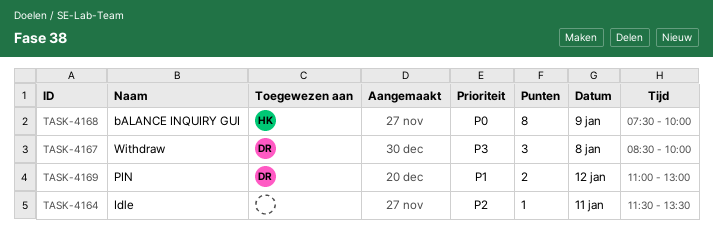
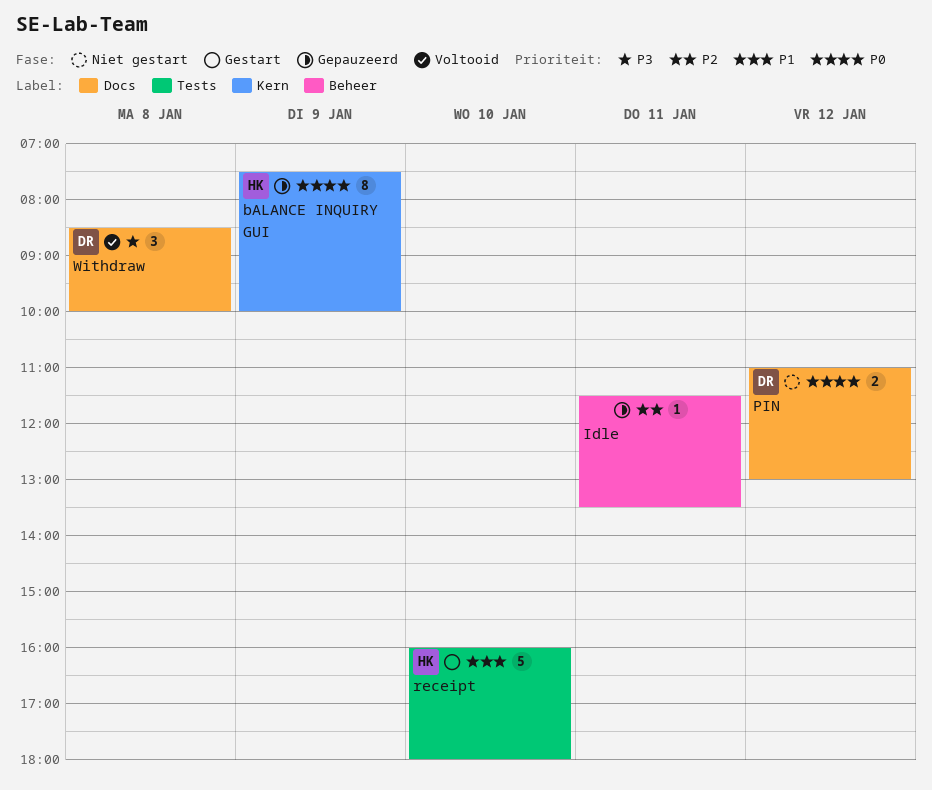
PIN, priority: P1 -> P0
receipt: none -> present

